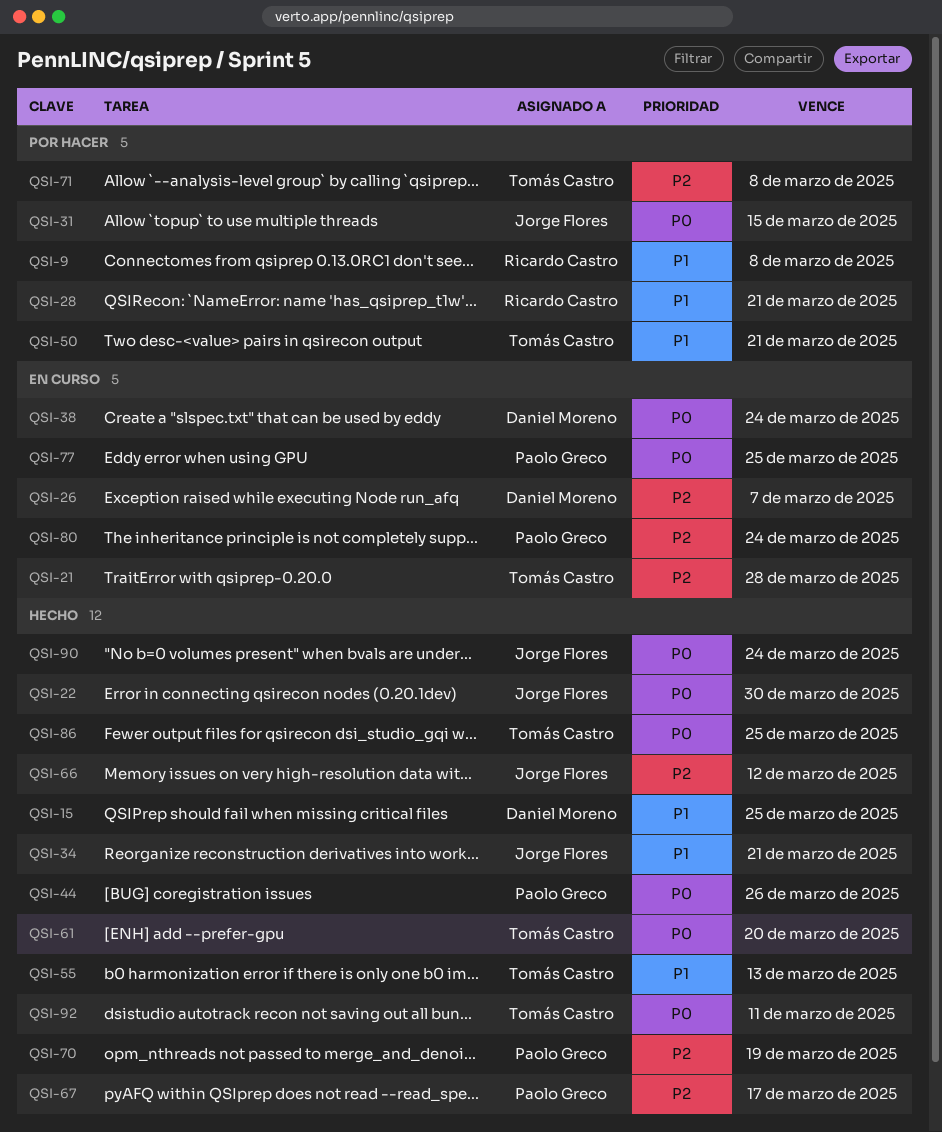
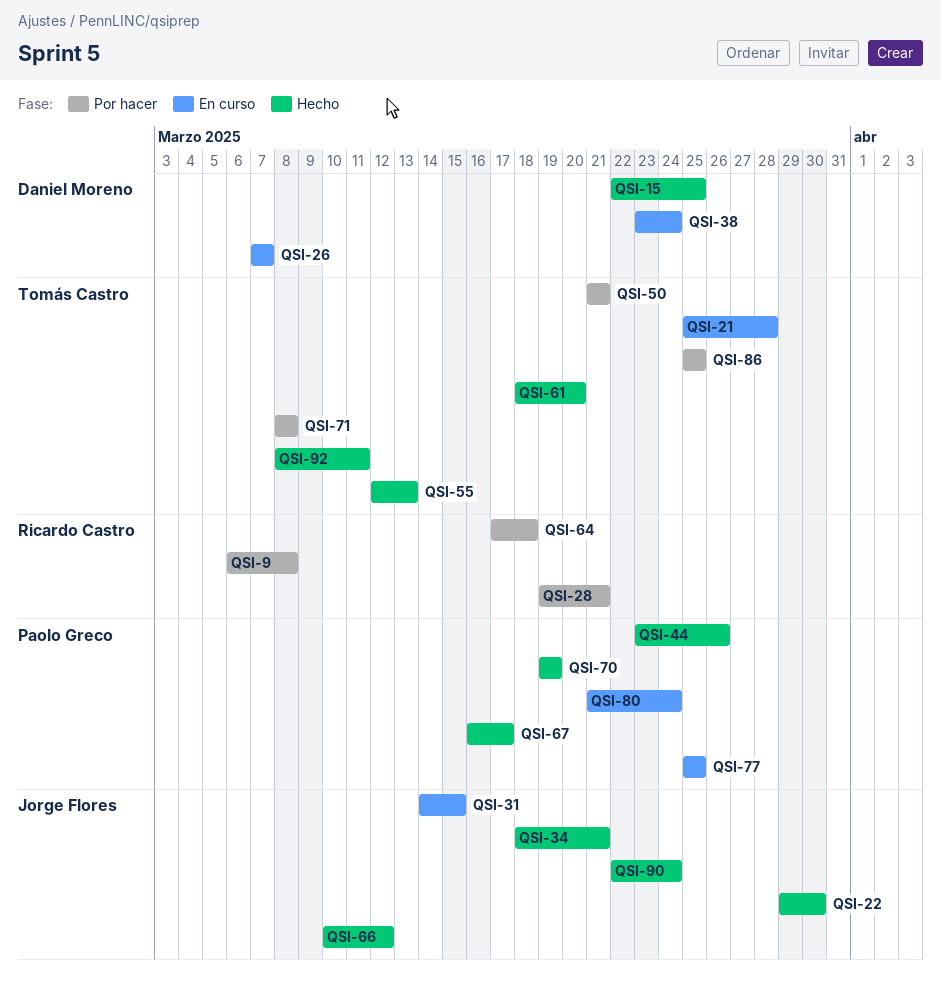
QSI-31, status: Por hacer -> En curso
QSI-64: none -> present
QSI-86, status: Hecho -> Por hacer

